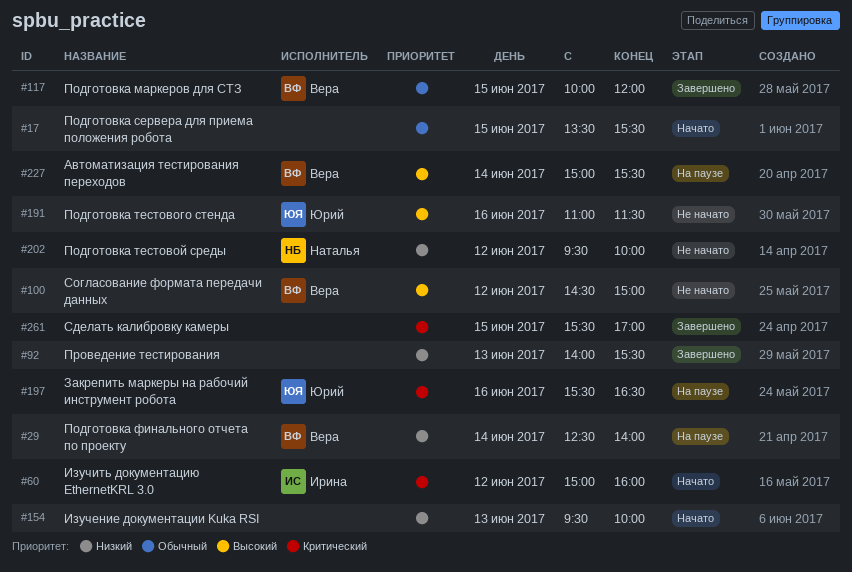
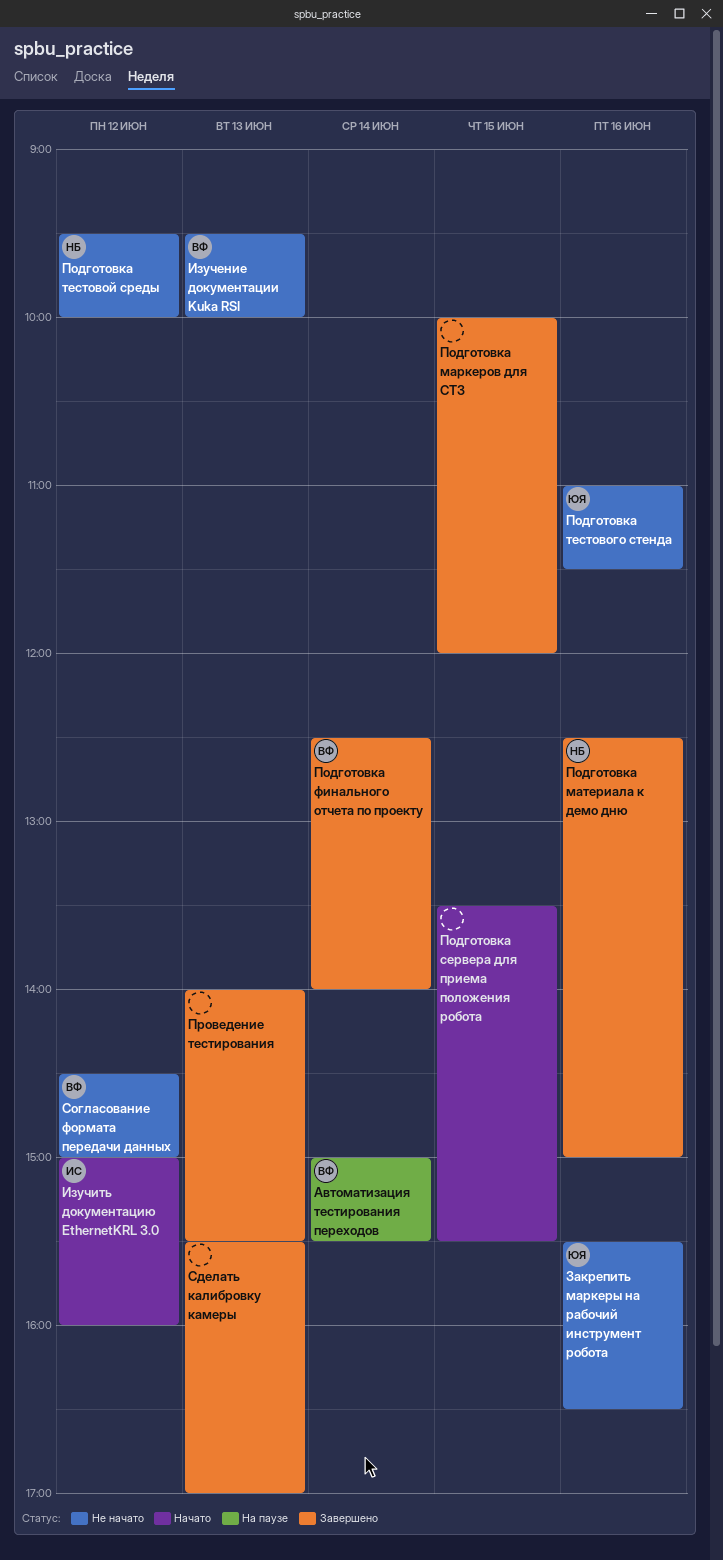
Закрепить маркеры на рабочий инструмент робота, status: На паузе -> Не начато
Изучение документации Kuka RSI, status: Начато -> Не начато
Изучение документации Kuka RSI, owner: none -> Вера
Подготовка маркеров для СТЗ, owner: Вера -> none
Подготовка материала к демо дню: none -> present
Подготовка финального отчета по проекту, status: На паузе -> Завершено
Сделать калибровку камеры, day: Jun 15 -> Jun 13

